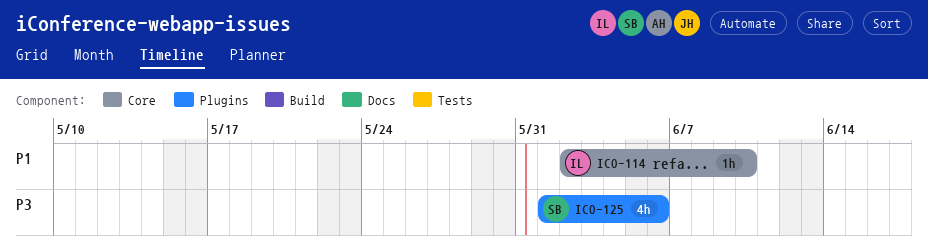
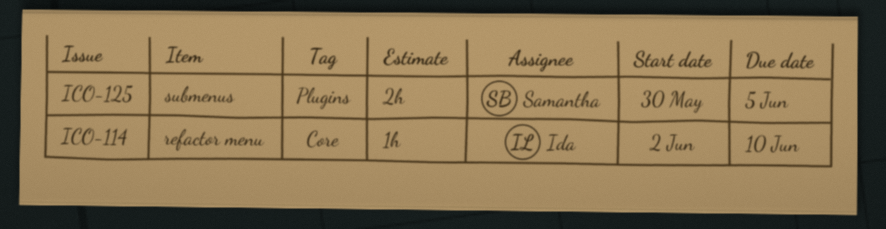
ICO-125, estimate: 4h -> 2h
ICO-125, start: Jun 1 -> May 30
ICO-125, due: Jun 6 -> Jun 5

